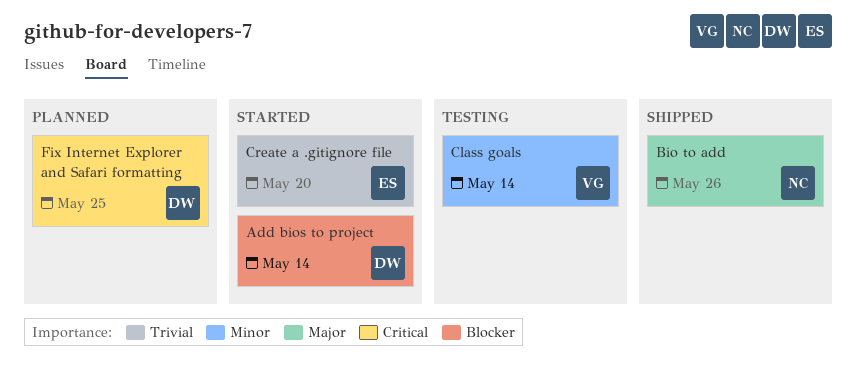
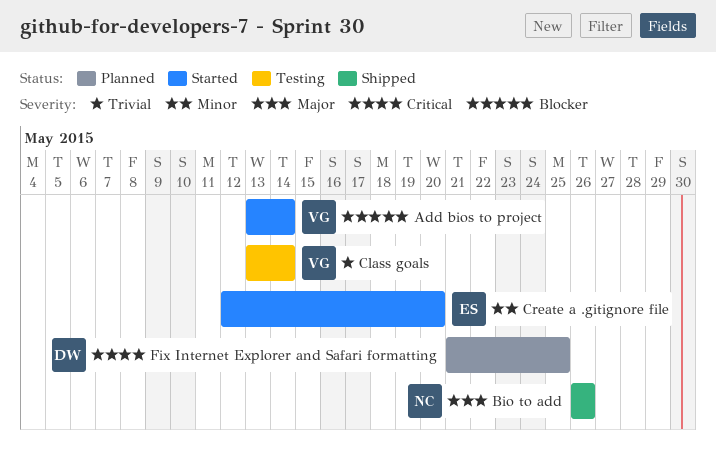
Add bios to project, owner: DW -> VG
Class goals, priority: Minor -> Trivial
Create a .gitignore file, priority: Trivial -> Minor

